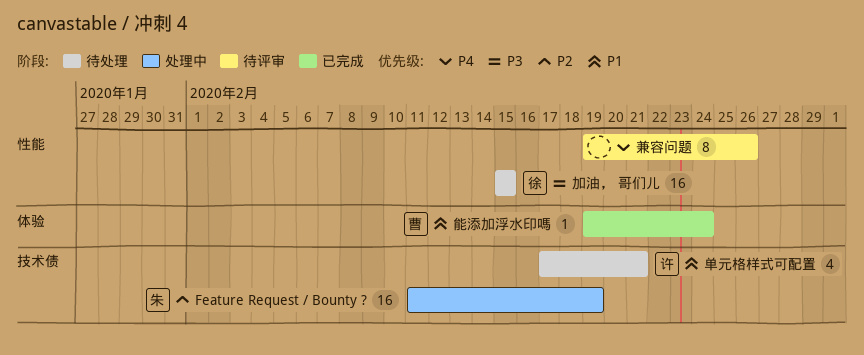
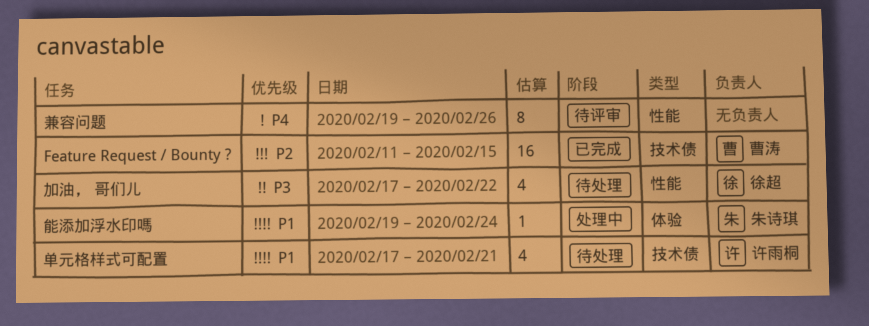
Feature Request / Bounty ?, status: 处理中 -> 已完成
Feature Request / Bounty ?, owner: 朱诗琪 -> 曹涛
Feature Request / Bounty ?, due: Feb 19 -> Feb 15
加油， 哥们儿, estimate: 16 -> 4
加油， 哥们儿, start: Feb 15 -> Feb 17
加油， 哥们儿, due: Feb 15 -> Feb 22
能添加浮水印嗎, status: 已完成 -> 处理中
能添加浮水印嗎, owner: 曹涛 -> 朱诗琪

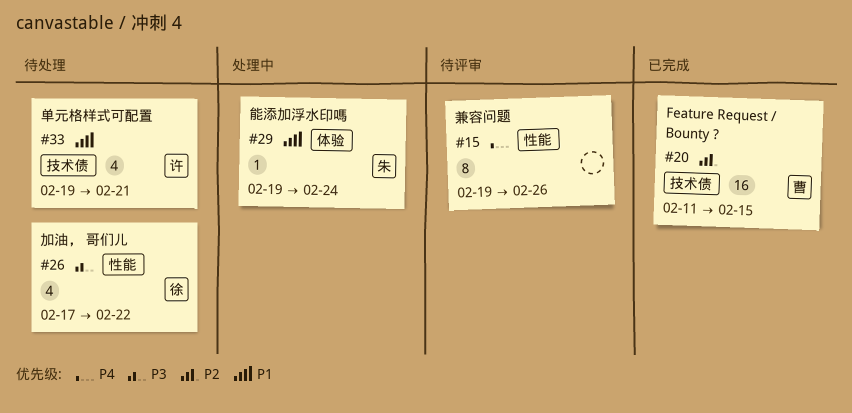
单元格样式可配置, start: Feb 17 -> Feb 19

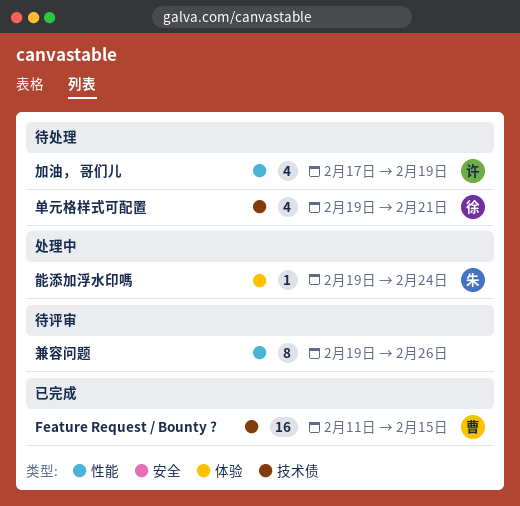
加油， 哥们儿, owner: 徐 -> 许
加油， 哥们儿, due: Feb 22 -> Feb 19
单元格样式可配置, owner: 许 -> 徐

